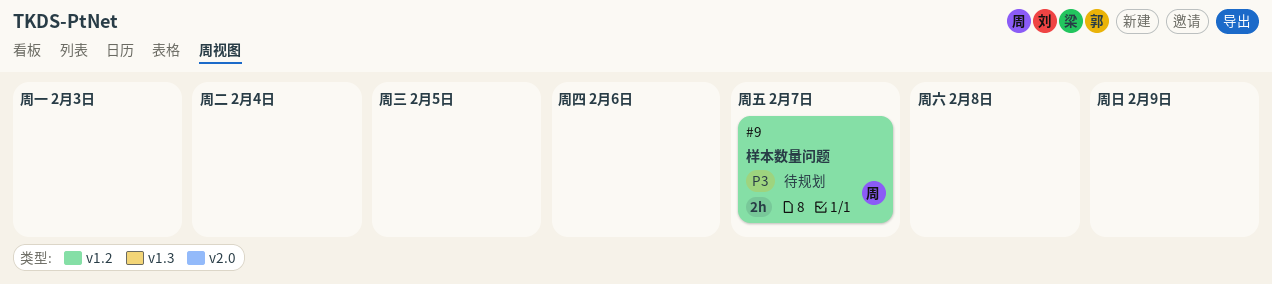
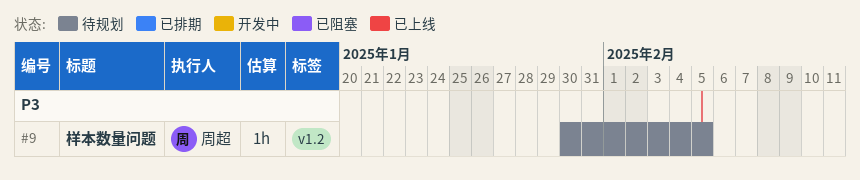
#9, estimate: 2h -> 1h
#9, due: Feb 7 -> Feb 5

